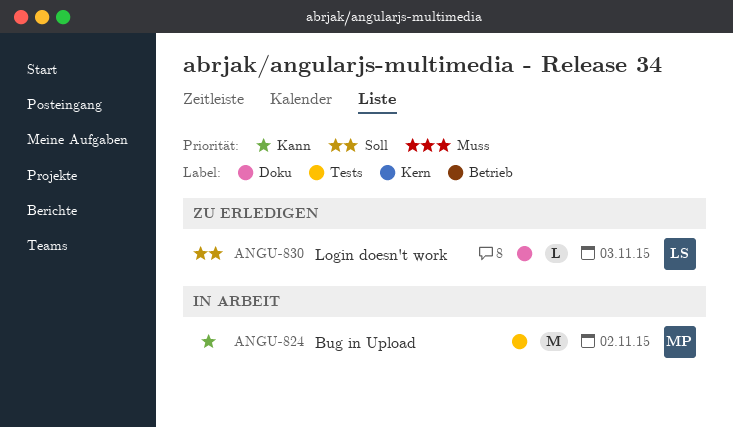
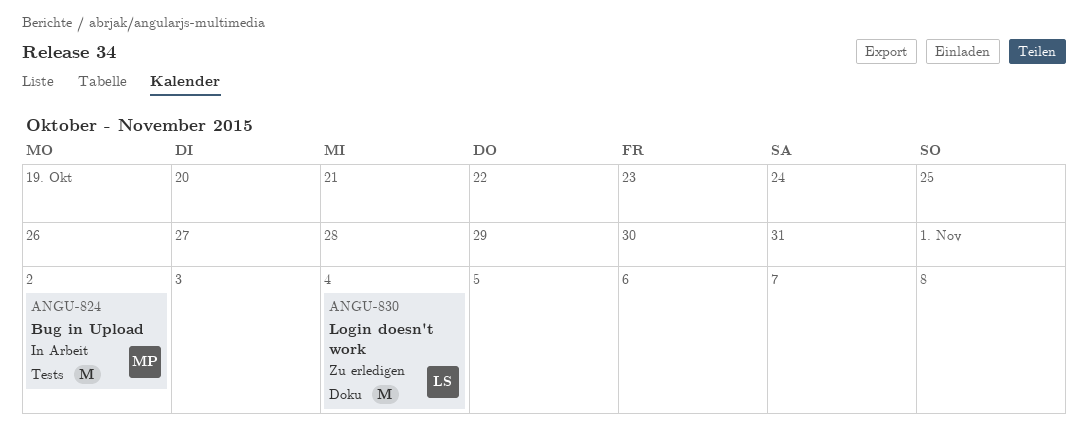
ANGU-830, estimate: L -> M
ANGU-830, due: Nov 3 -> Nov 4

